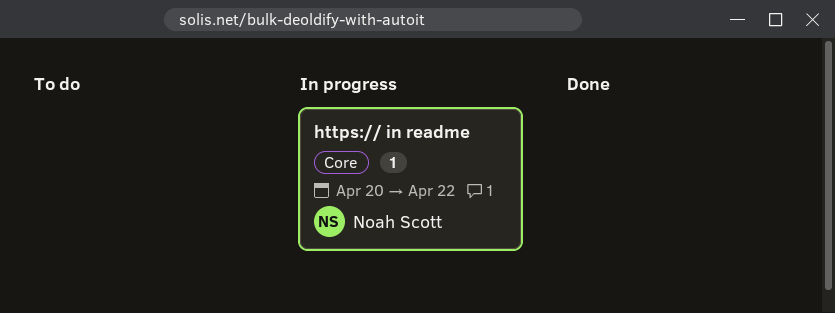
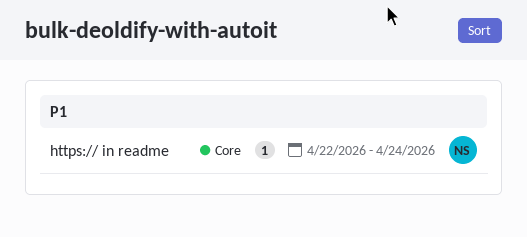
https:// in readme, start: Apr 20 -> Apr 22
https:// in readme, due: Apr 22 -> Apr 24

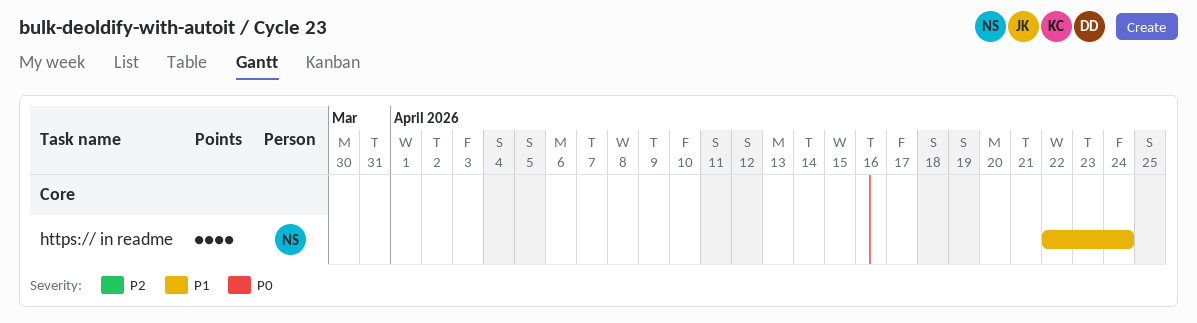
https:// in readme, estimate: 1 -> 4

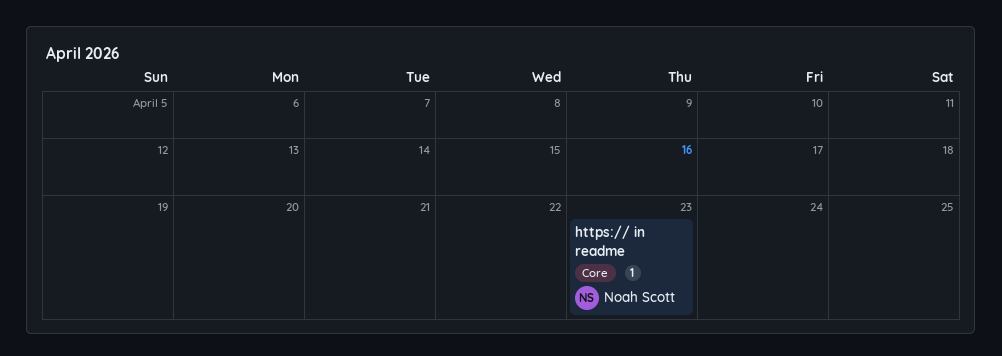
https:// in readme, estimate: 4 -> 1
https:// in readme, due: Apr 24 -> Apr 23

